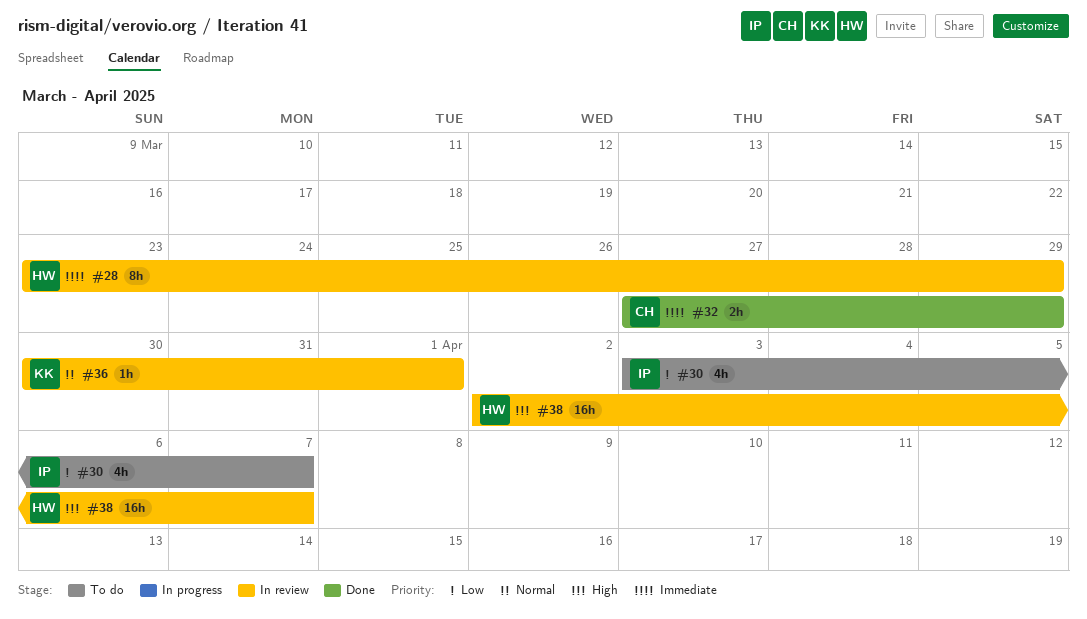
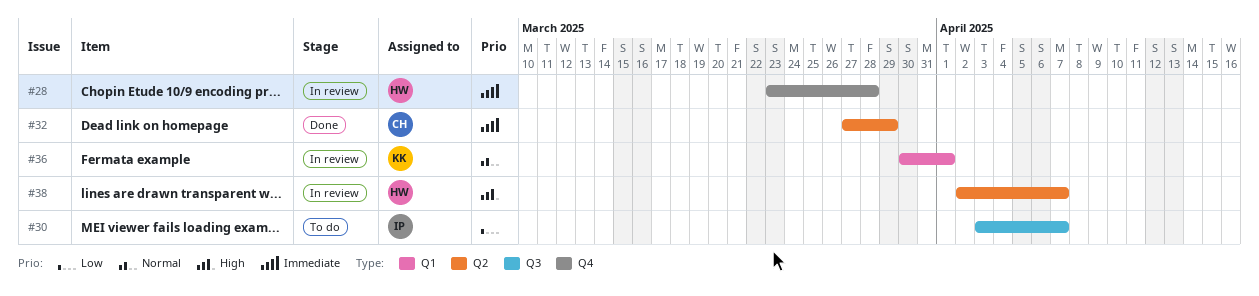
#28, due: Mar 29 -> Mar 28

